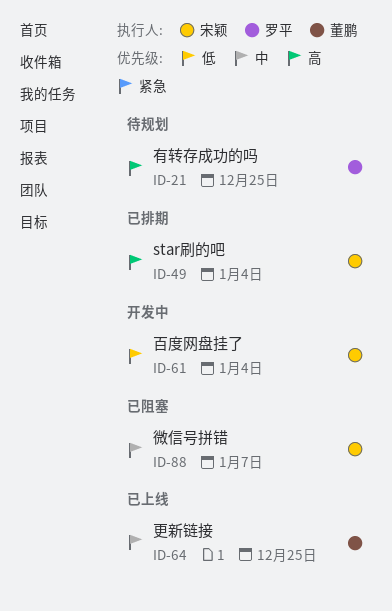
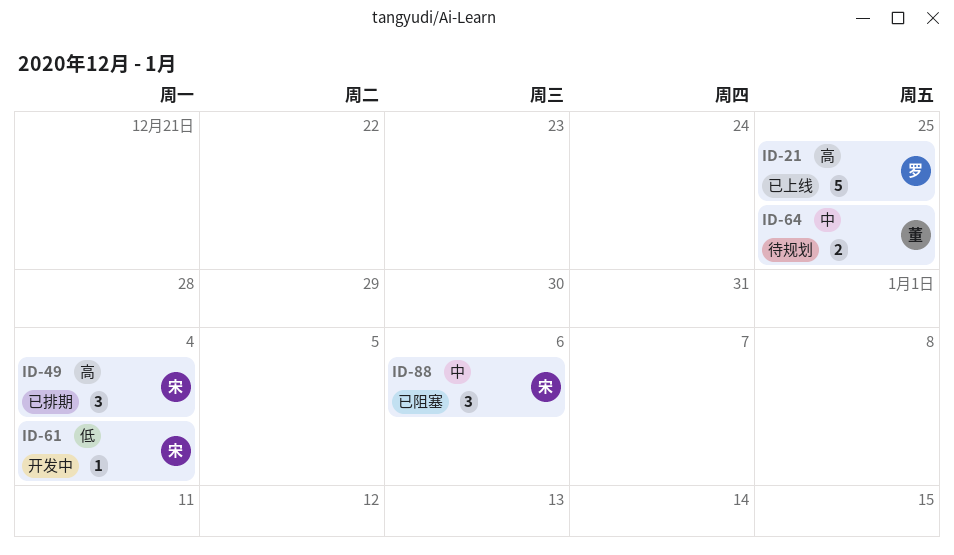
ID-21, status: 待规划 -> 已上线
ID-64, status: 已上线 -> 待规划
ID-88, due: Jan 7 -> Jan 6

